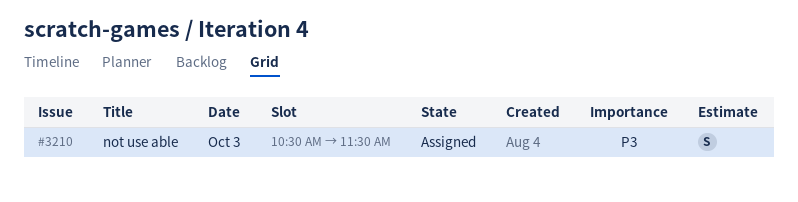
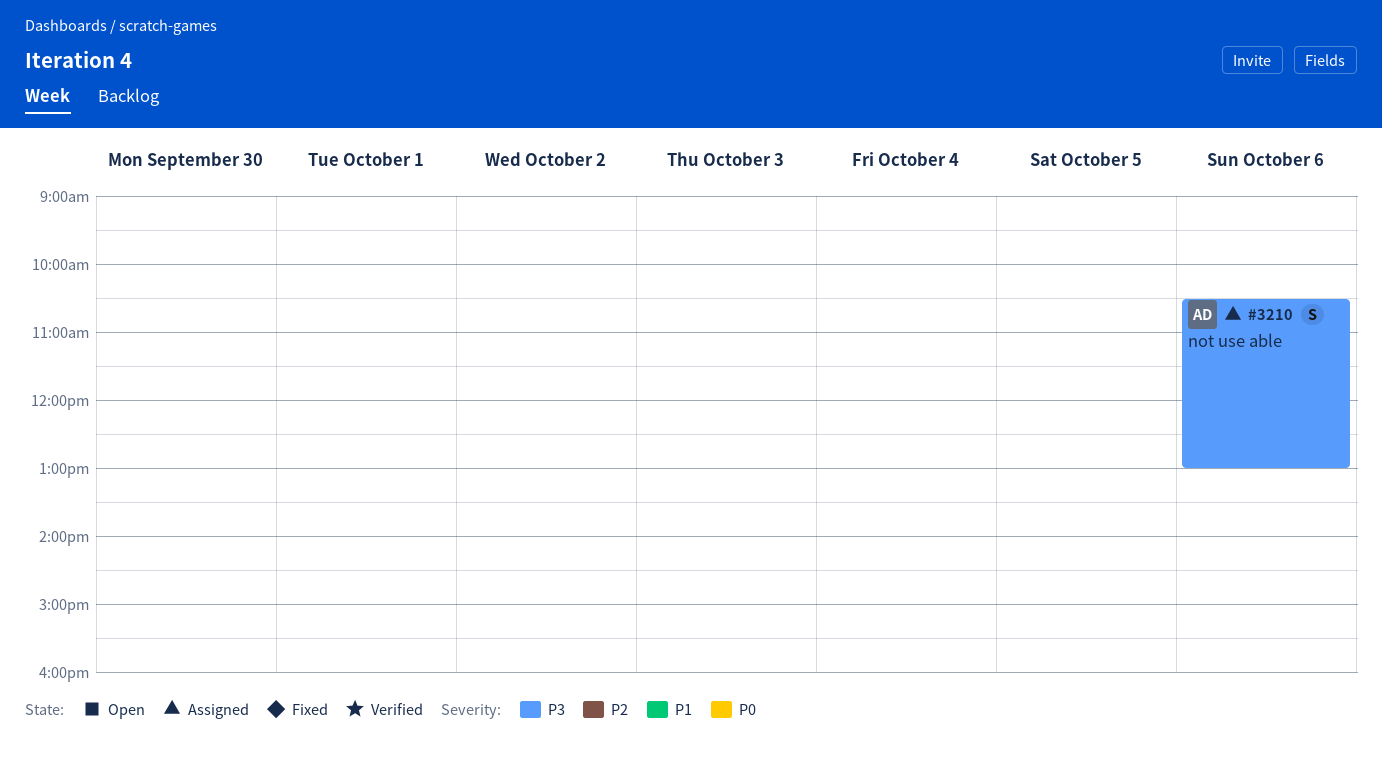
#3210, day: Oct 3 -> Oct 6
#3210, ends: 11:30 -> 13:00

